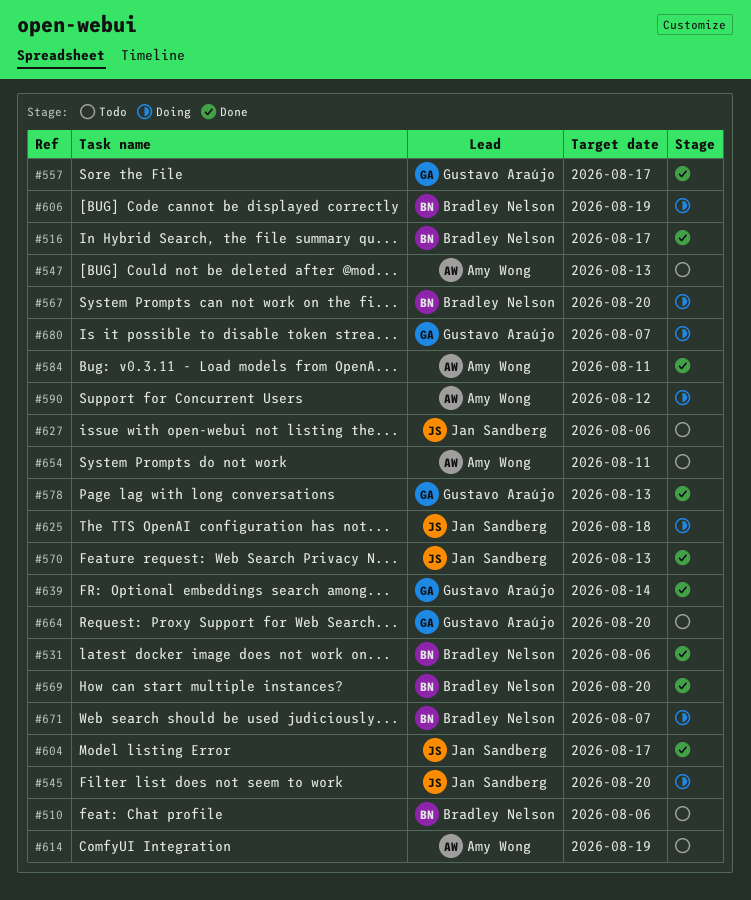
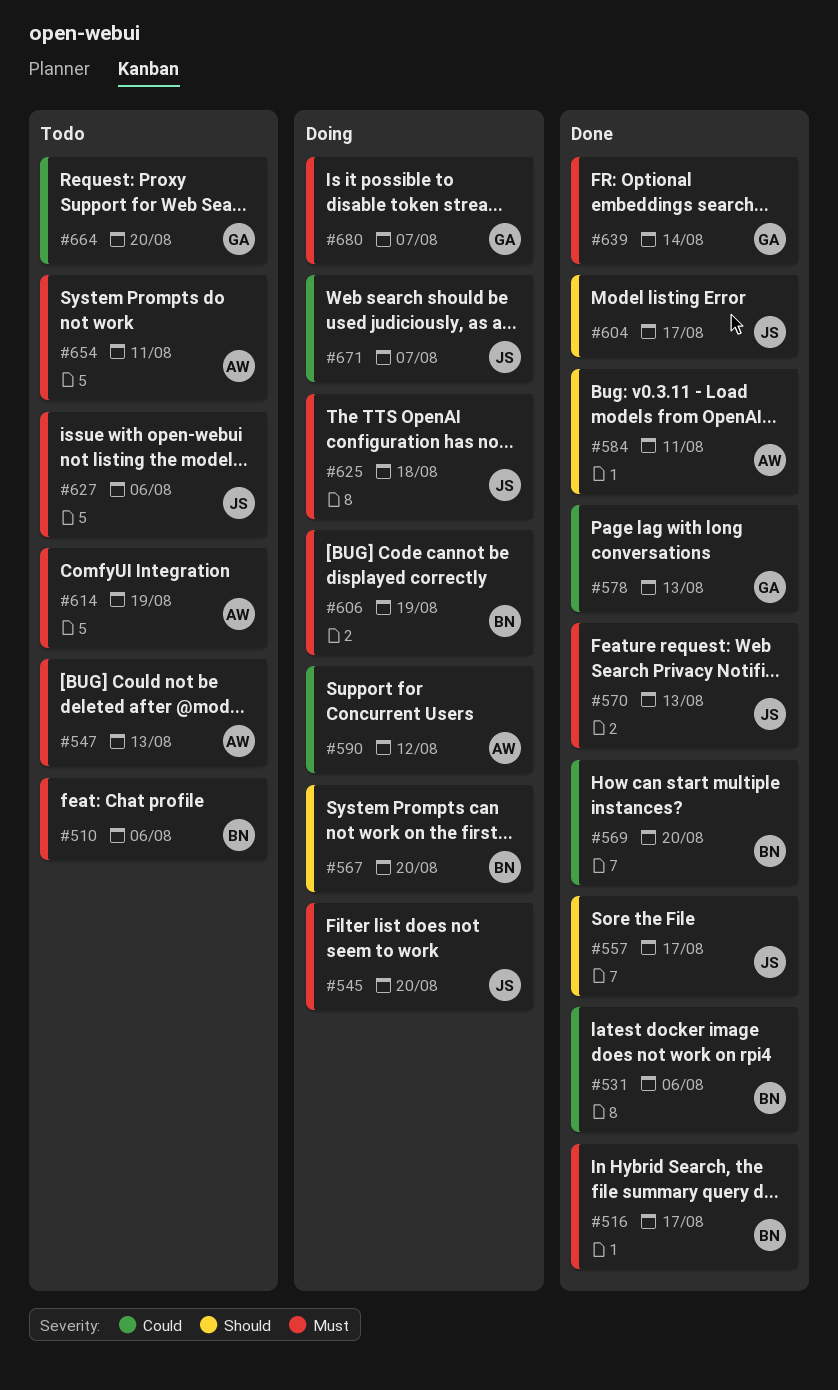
#557, owner: Gustavo Araújo -> Jan Sandberg
#671, owner: Bradley Nelson -> Jan Sandberg

